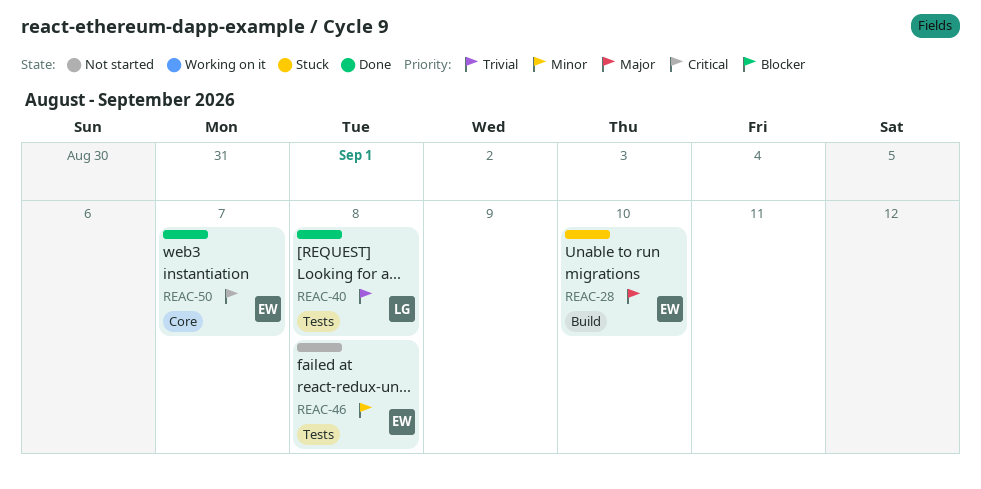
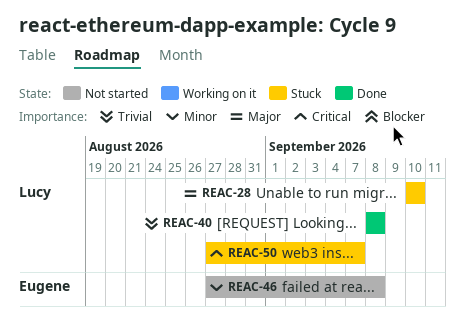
REAC-28, owner: Eugene -> Lucy
REAC-50, status: Done -> Stuck
REAC-50, owner: Eugene -> Lucy

